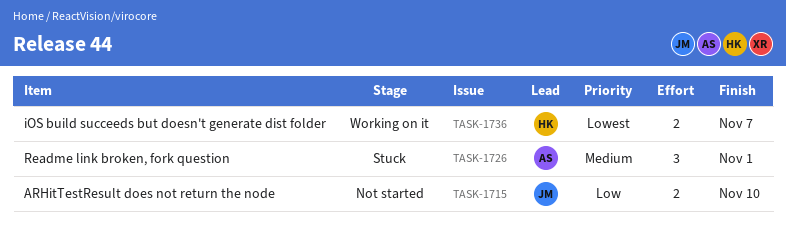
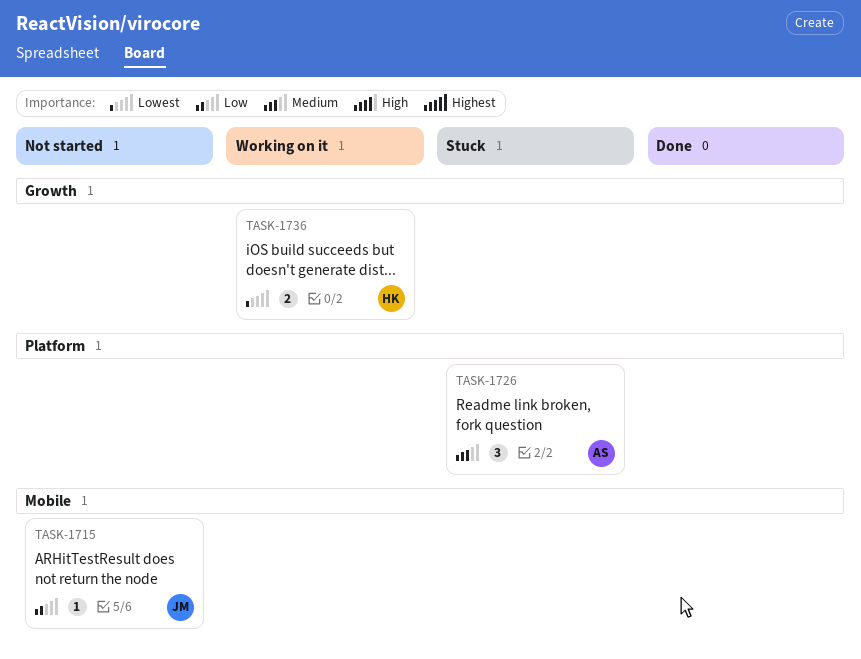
TASK-1715, estimate: 2 -> 1

